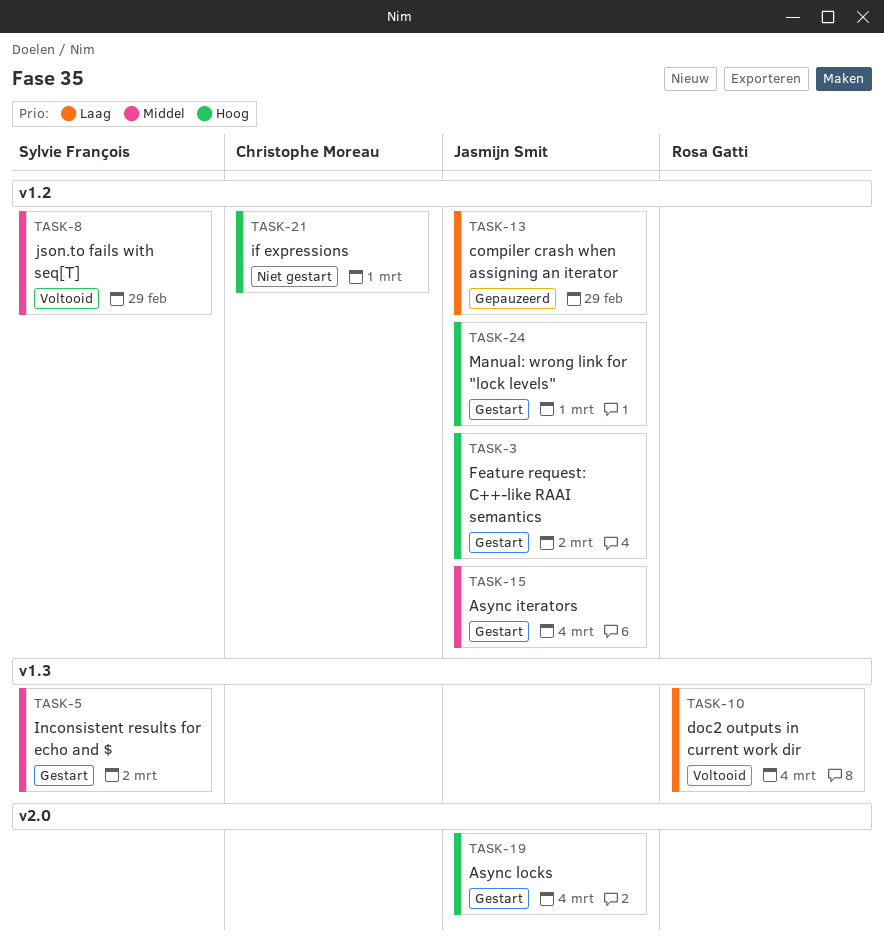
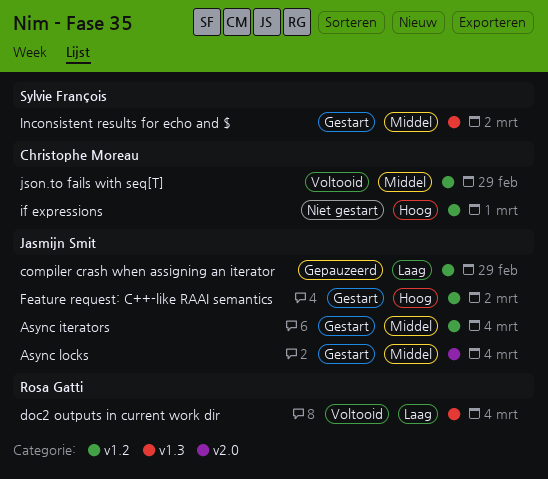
Async locks, priority: Hoog -> Middel
json.to fails with seq[T], owner: Sylvie François -> Christophe Moreau
Manual: wrong link for "lock levels": present -> none

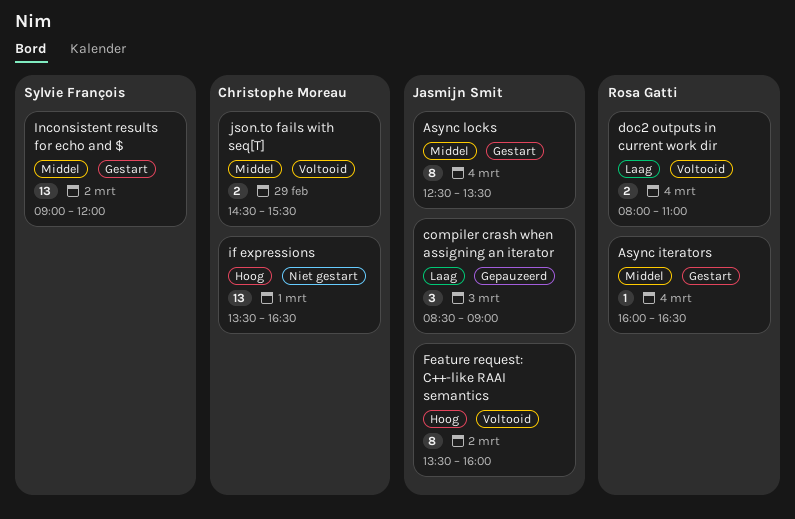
Async iterators, owner: Jasmijn Smit -> Rosa Gatti
compiler crash when assigning an iterator, day: Feb 29 -> Mar 3
Feature request: C++-like RAAI semantics, status: Gestart -> Voltooid

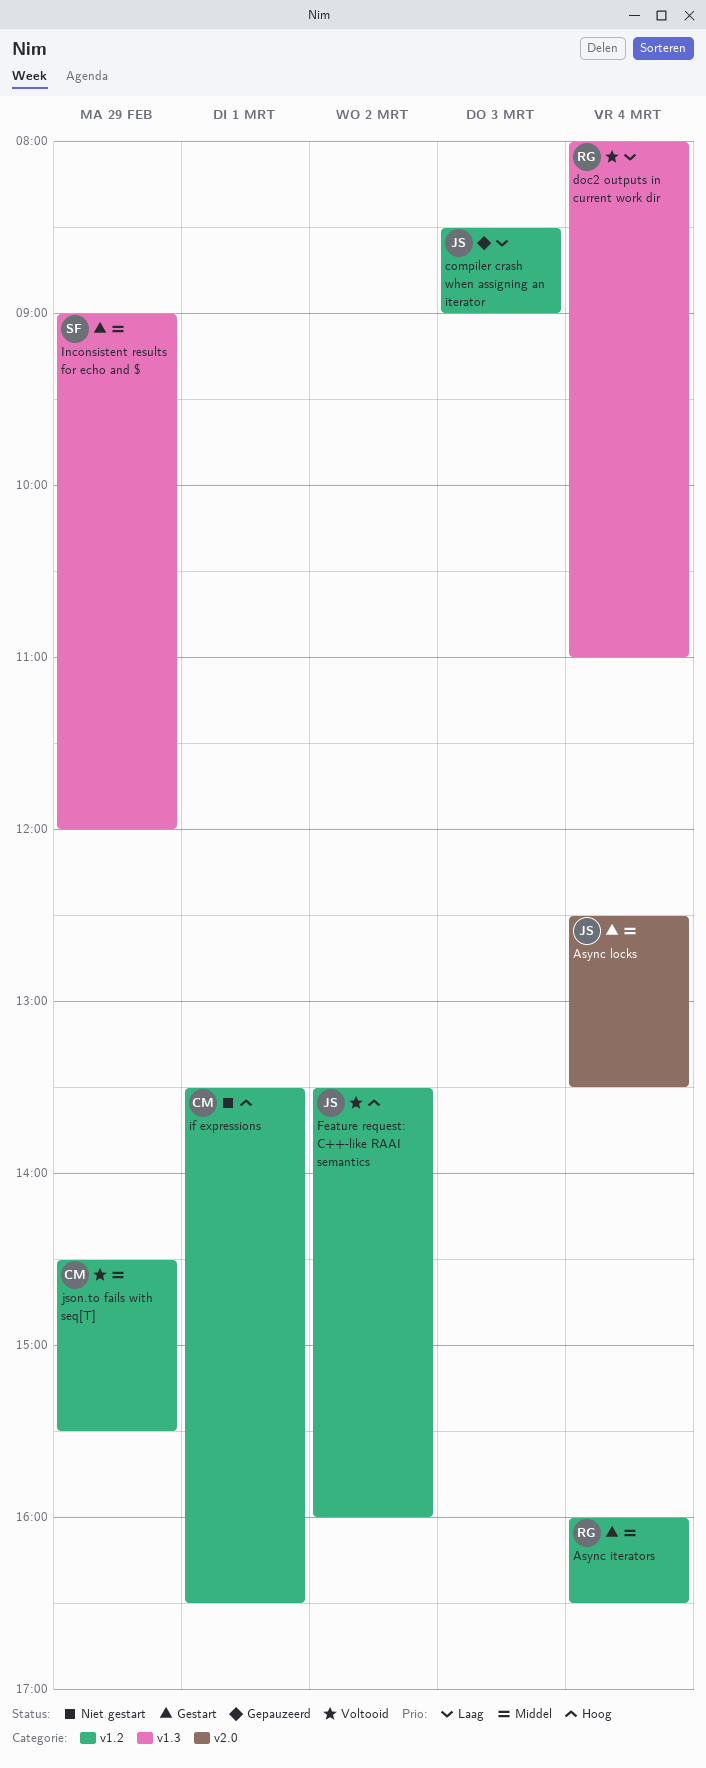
Inconsistent results for echo and $, day: Mar 2 -> Feb 29

